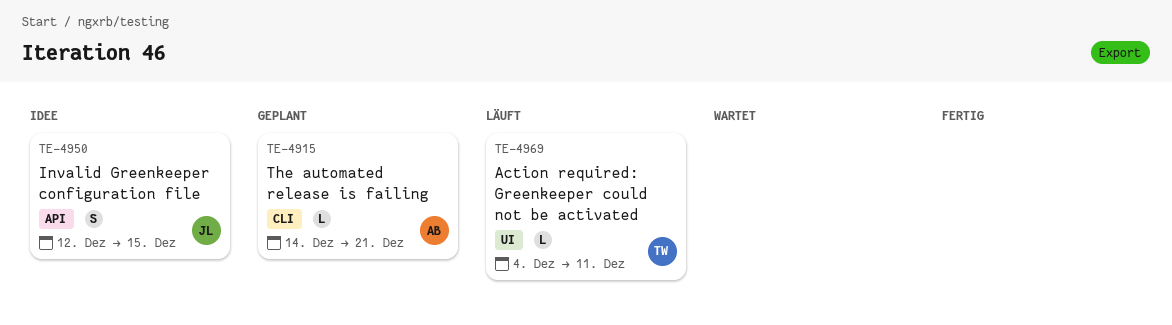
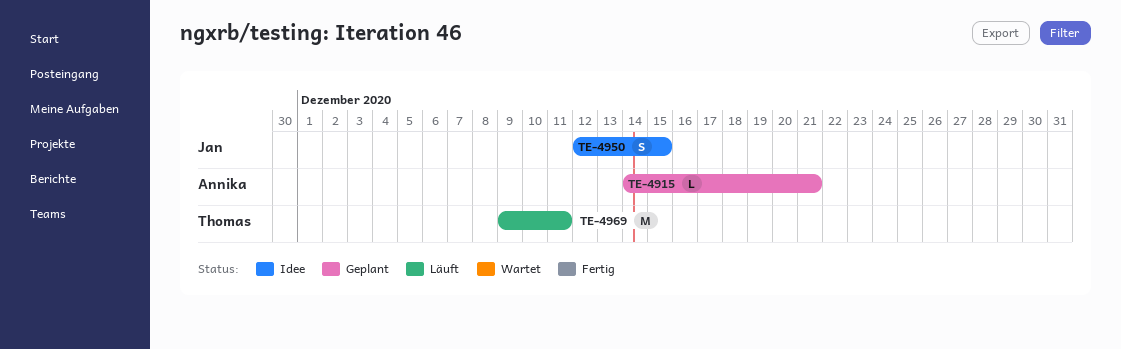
TE-4969, estimate: L -> M
TE-4969, start: Dec 4 -> Dec 9

